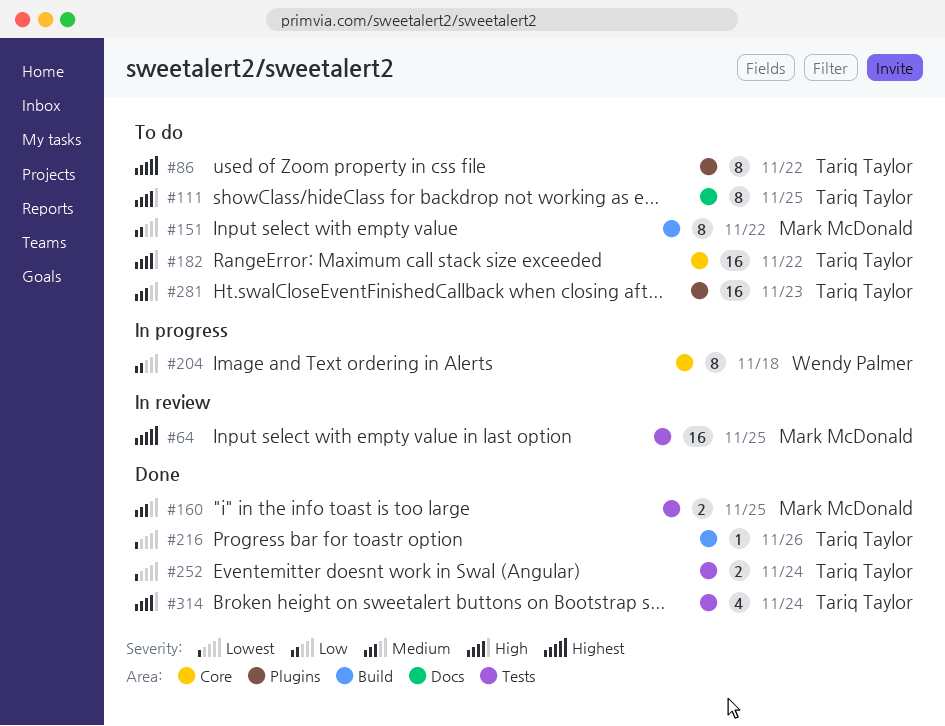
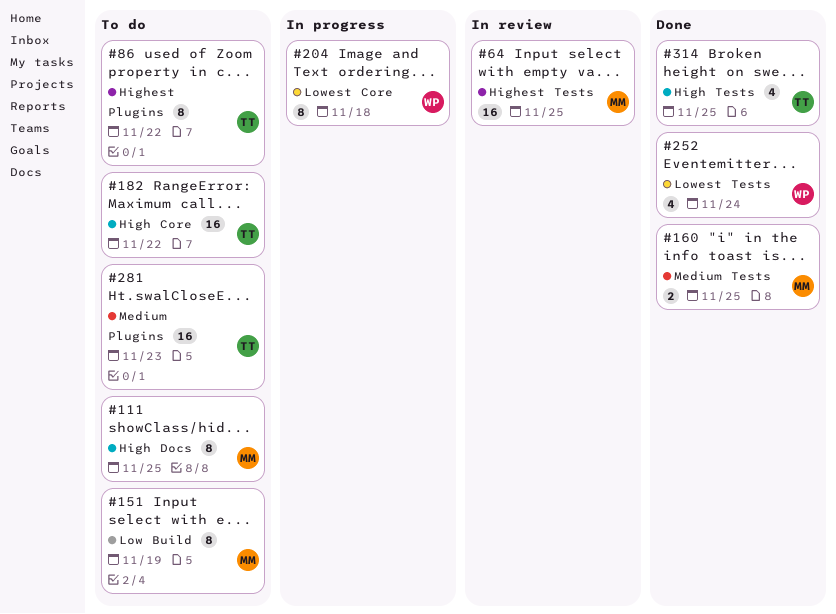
#111, owner: Tariq Taylor -> Mark McDonald
#151, due: Nov 22 -> Nov 19
#204, priority: Low -> Lowest
#216: present -> none
#252, owner: Tariq Taylor -> Wendy Palmer
#252, estimate: 2 -> 4
#314, due: Nov 24 -> Nov 25

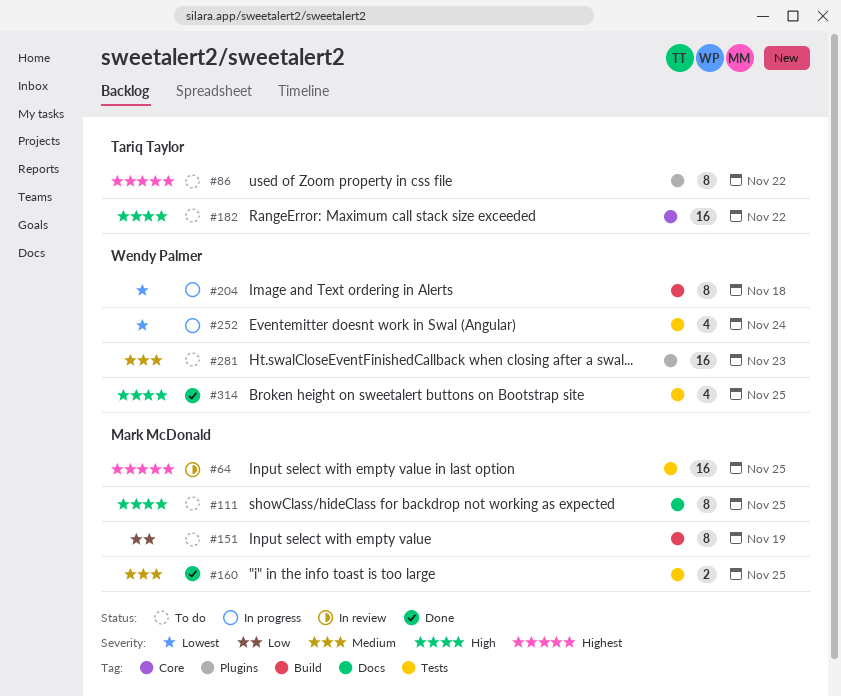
#204, label: Core -> Build
#252, status: Done -> In progress
#281, owner: Tariq Taylor -> Wendy Palmer
#314, owner: Tariq Taylor -> Wendy Palmer

